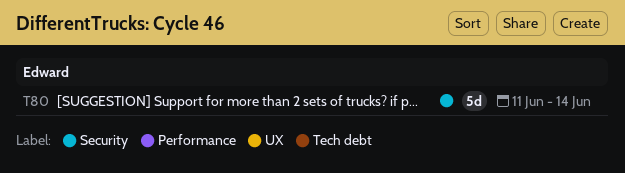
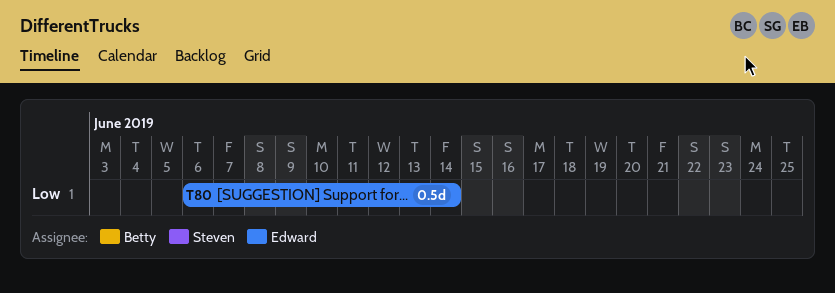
T80, estimate: 5d -> 0.5d
T80, start: Jun 11 -> Jun 6

